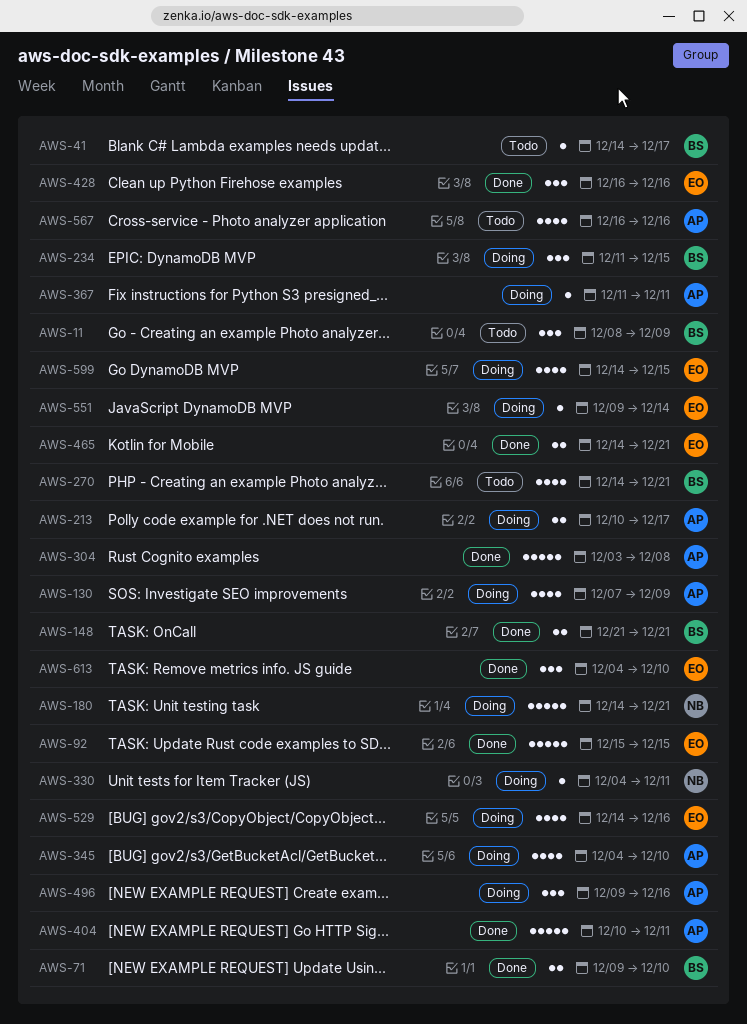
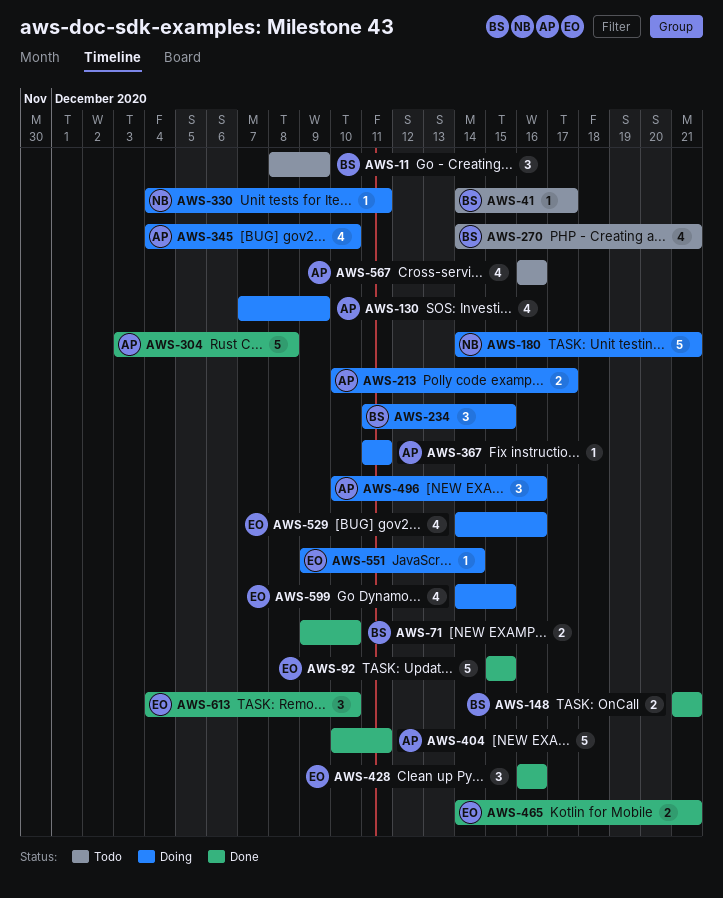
AWS-496, start: Dec 9 -> Dec 10

